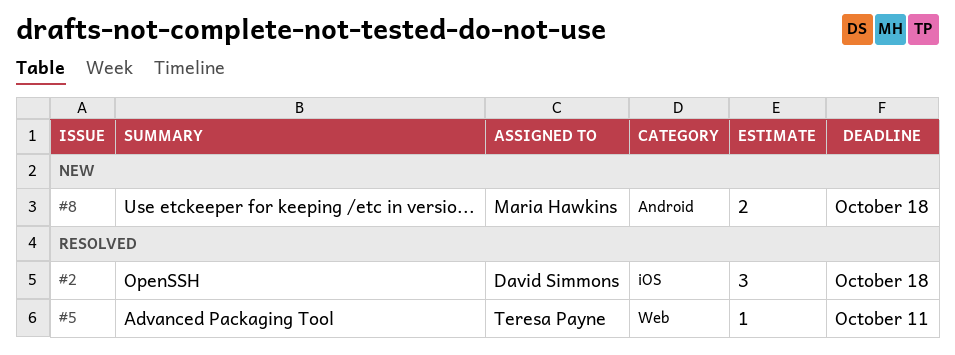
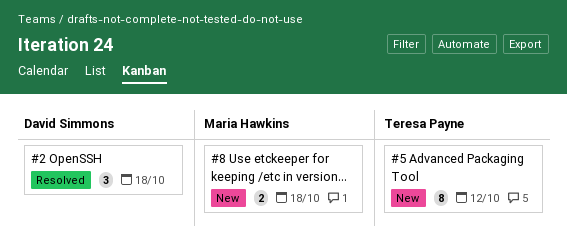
#5, status: Resolved -> New
#5, estimate: 1 -> 8
#5, due: Oct 11 -> Oct 12

